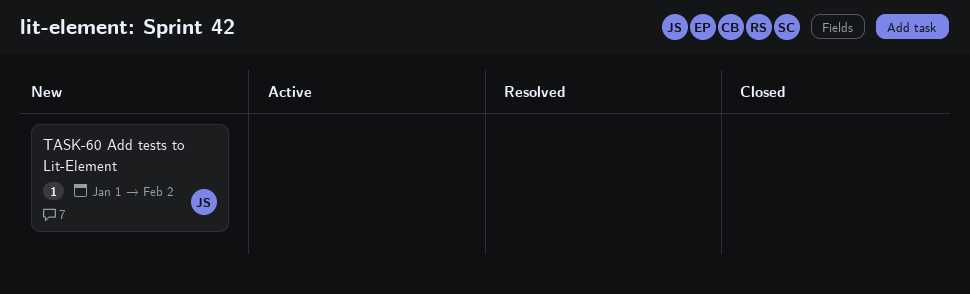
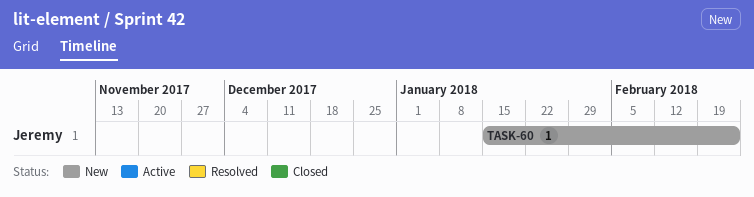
TASK-60, start: Jan 1 -> Jan 15
TASK-60, due: Feb 2 -> Feb 23

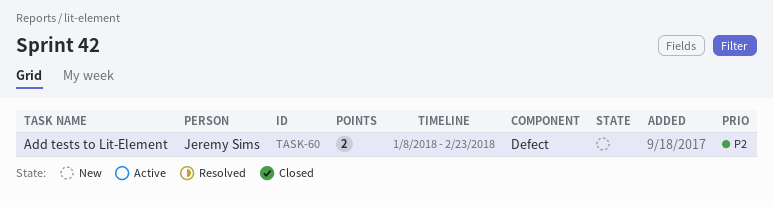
TASK-60, estimate: 1 -> 2
TASK-60, start: Jan 15 -> Jan 8

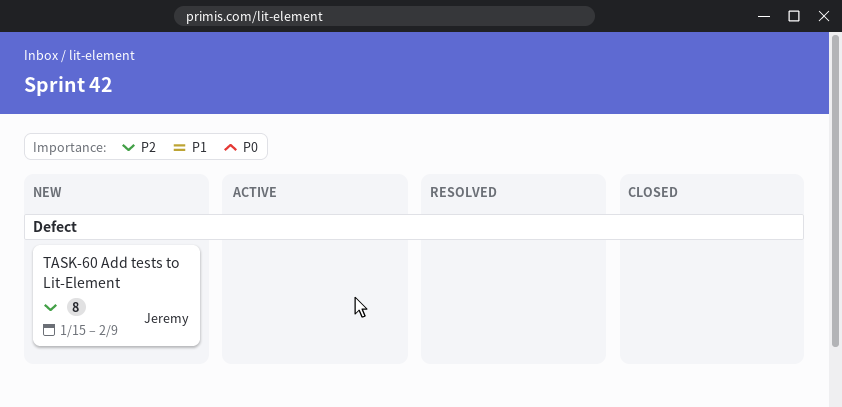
TASK-60, estimate: 2 -> 8
TASK-60, start: Jan 8 -> Jan 15
TASK-60, due: Feb 23 -> Feb 9

